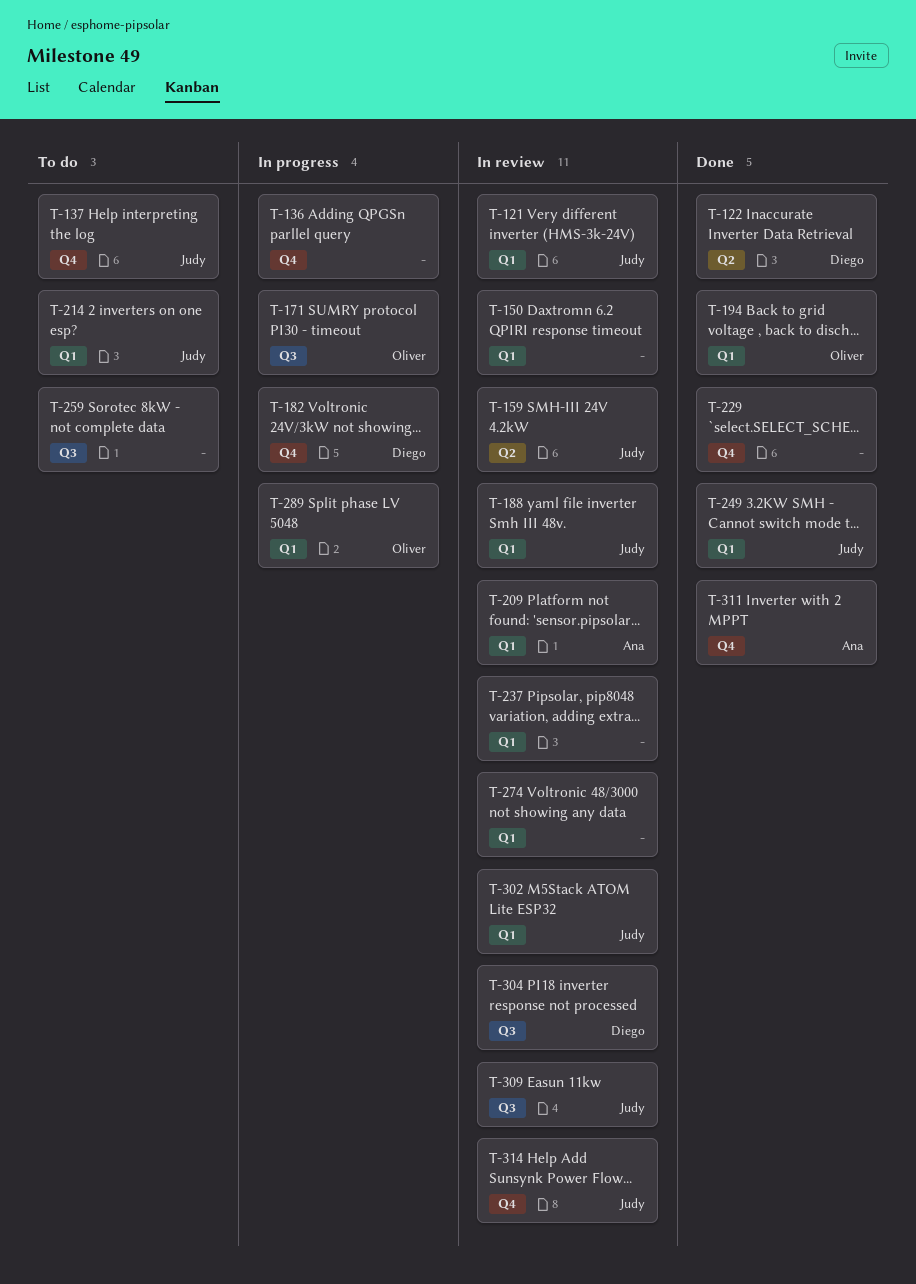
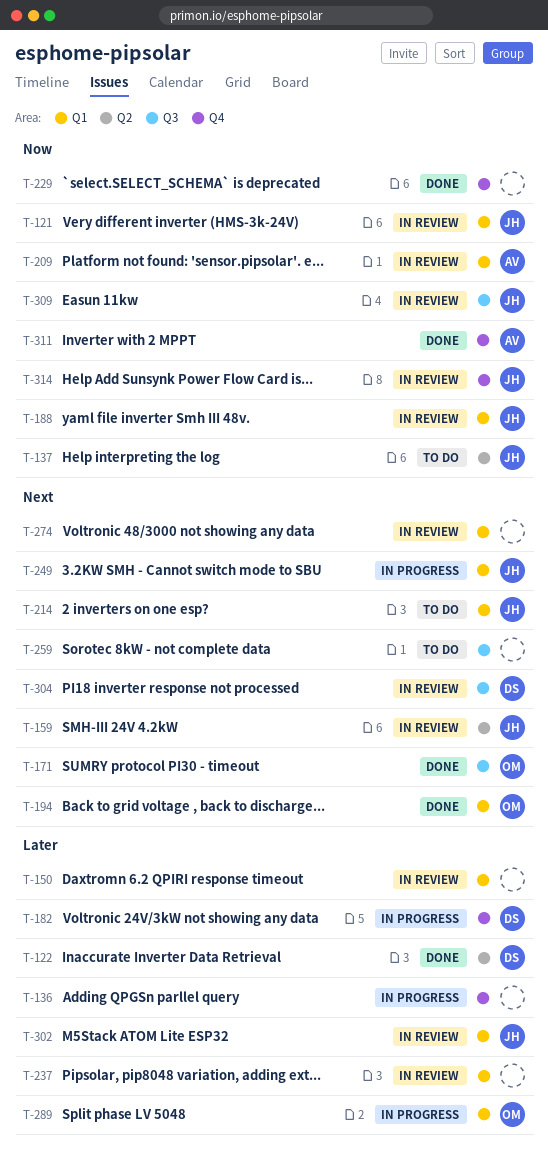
T-137, label: Q4 -> Q2
T-171, status: In progress -> Done
T-249, status: Done -> In progress

